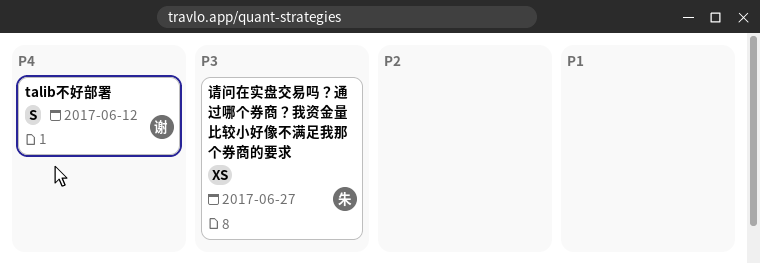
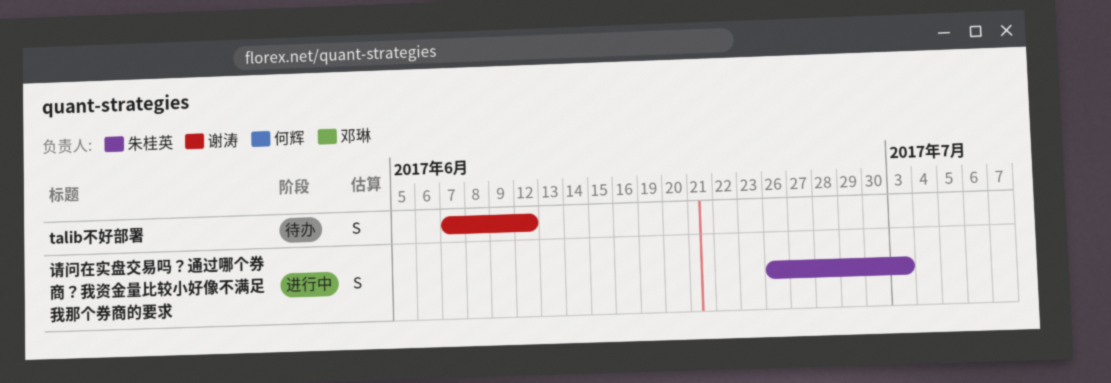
请问在实盘交易吗？通过哪个券商？我资金量比较小好像不满足我那个券商的要求, estimate: XS -> S
请问在实盘交易吗？通过哪个券商？我资金量比较小好像不满足我那个券商的要求, due: Jun 27 -> Jul 3

